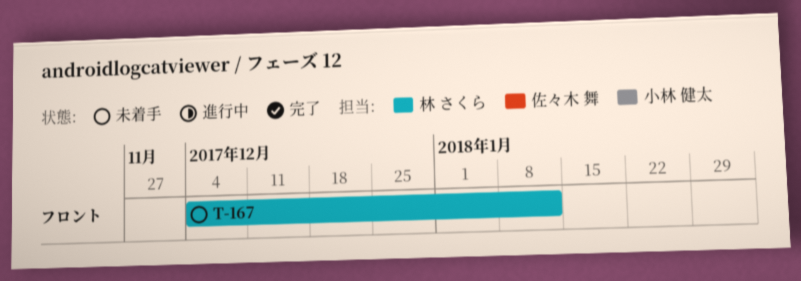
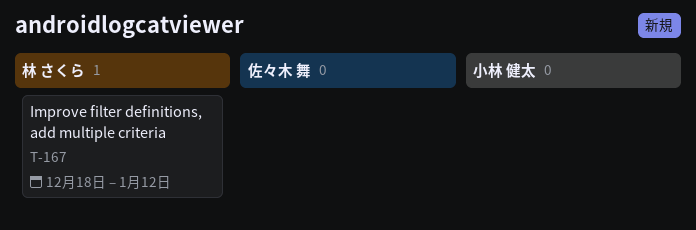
T-167, start: Dec 4 -> Dec 18

